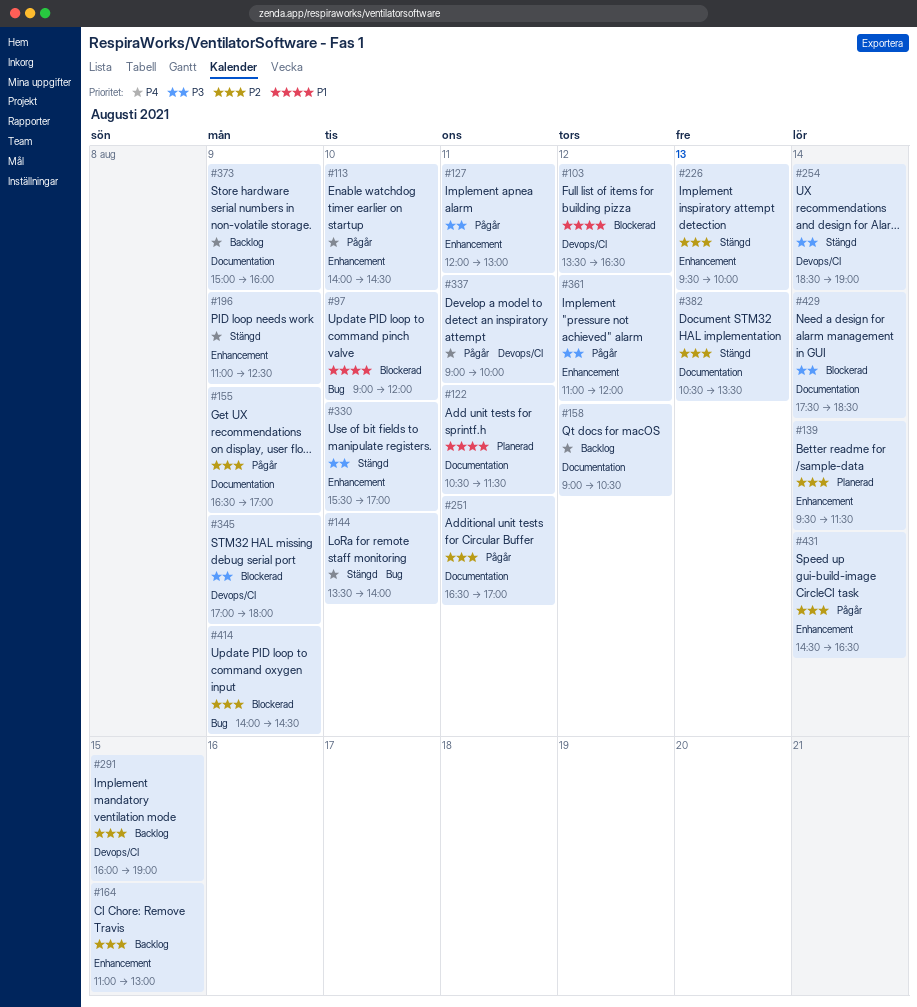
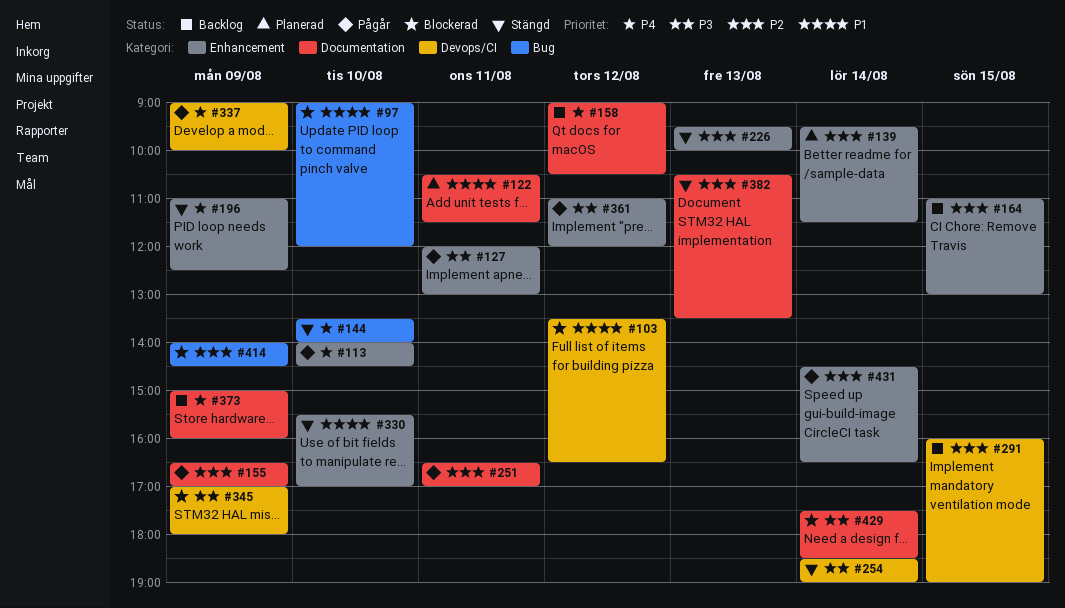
#330, priority: P3 -> P1
#337, day: Aug 11 -> Aug 9

